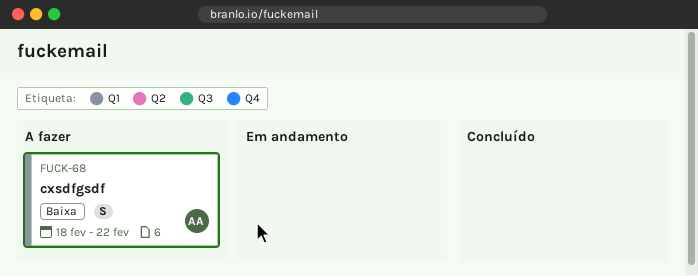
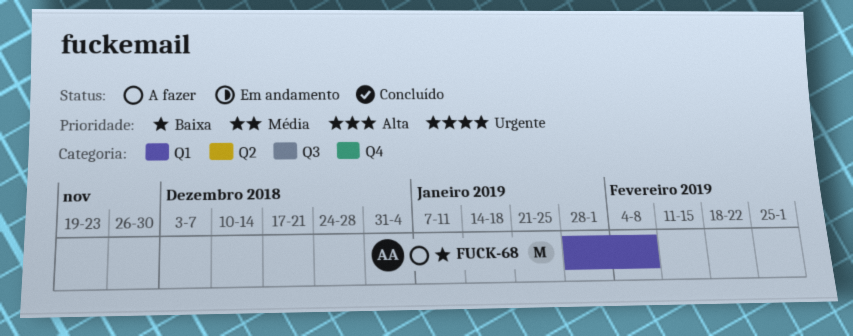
FUCK-68, estimate: S -> M
FUCK-68, start: Feb 18 -> Jan 28
FUCK-68, due: Feb 22 -> Feb 8

